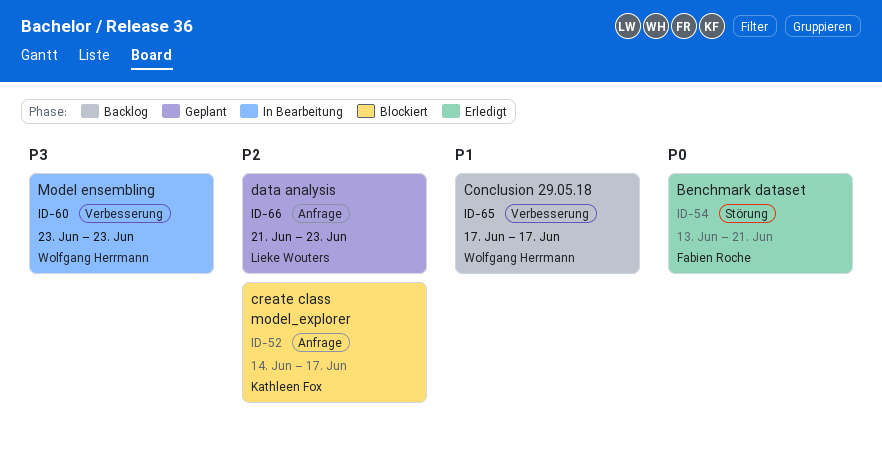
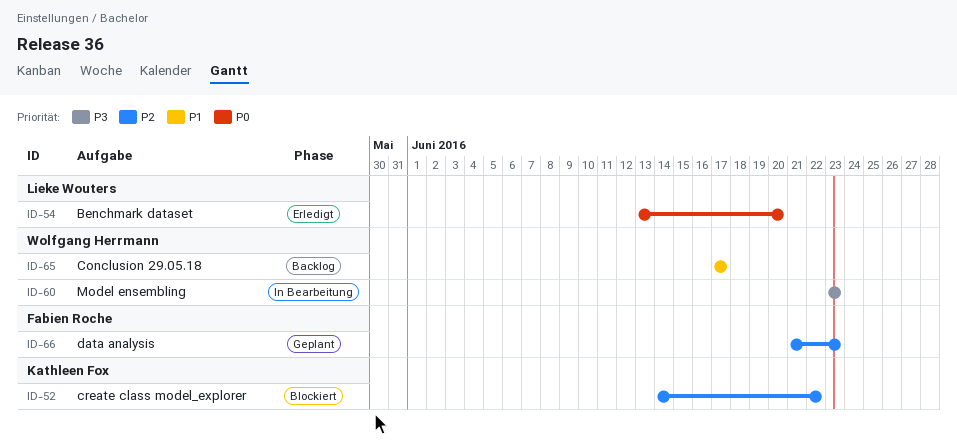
ID-52, due: Jun 17 -> Jun 22
ID-54, owner: Fabien Roche -> Lieke Wouters
ID-54, due: Jun 21 -> Jun 20
ID-66, owner: Lieke Wouters -> Fabien Roche

